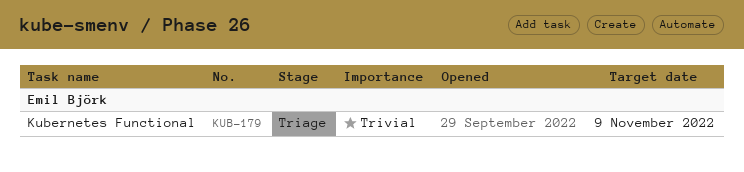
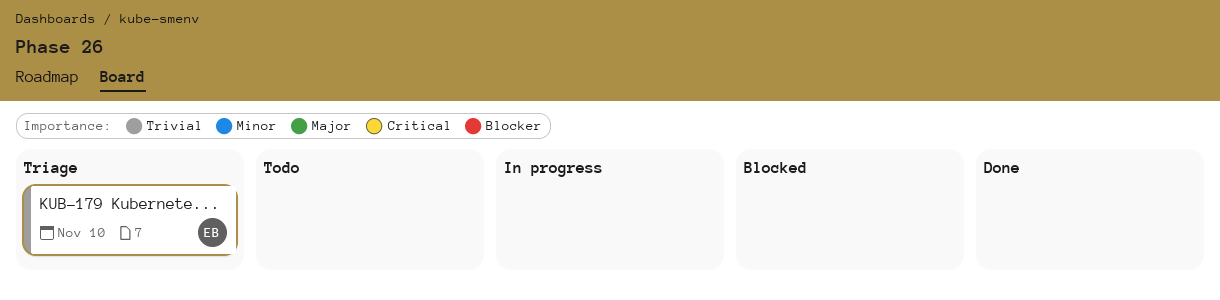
KUB-179, due: Nov 9 -> Nov 10

